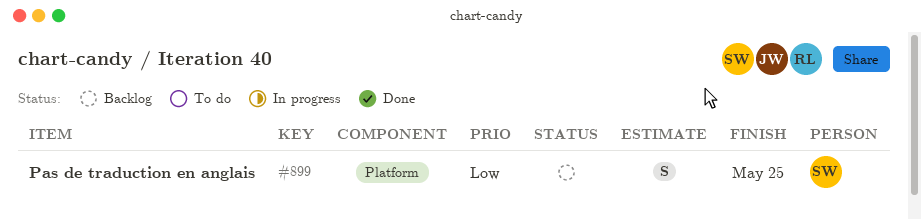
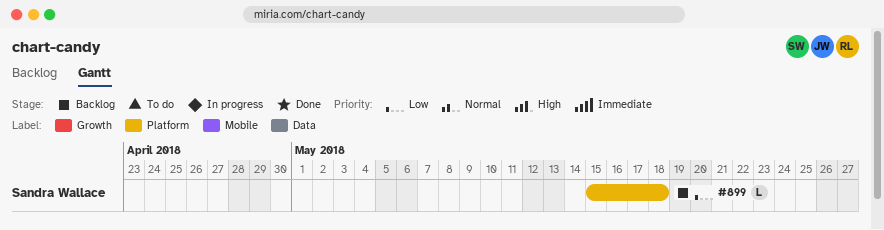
#899, estimate: S -> L
#899, due: May 25 -> May 18

